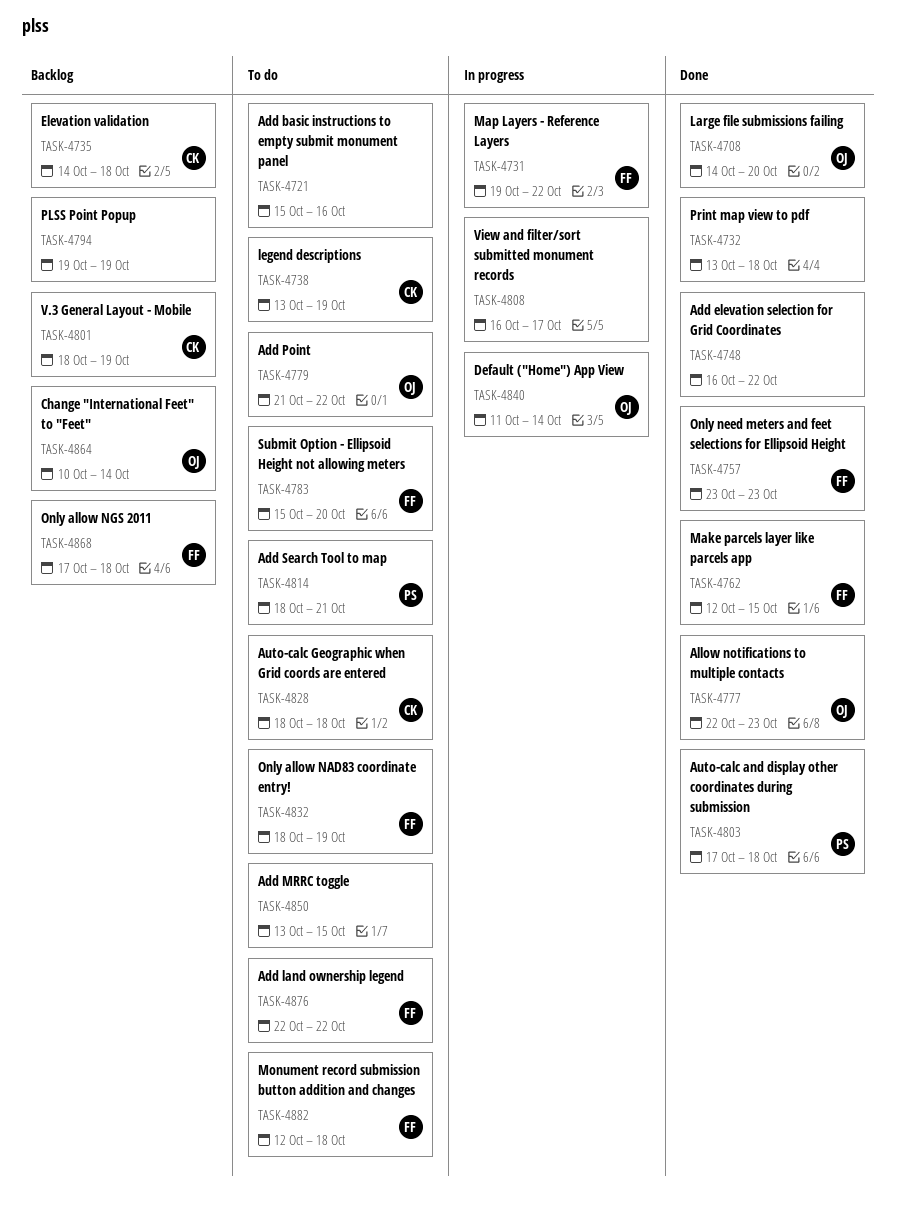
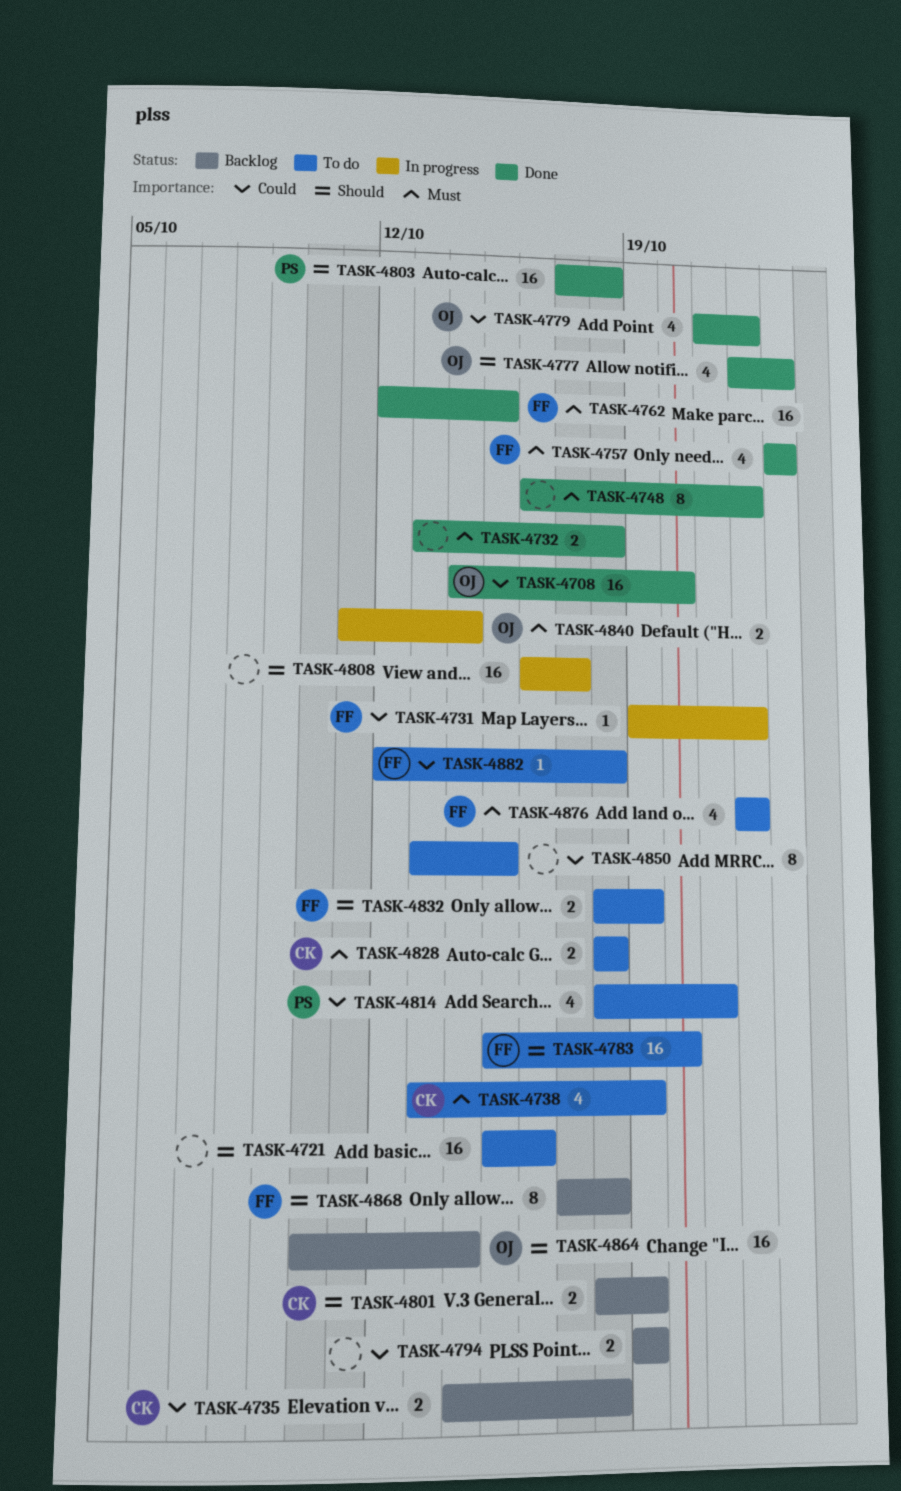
TASK-4779, status: To do -> Done

